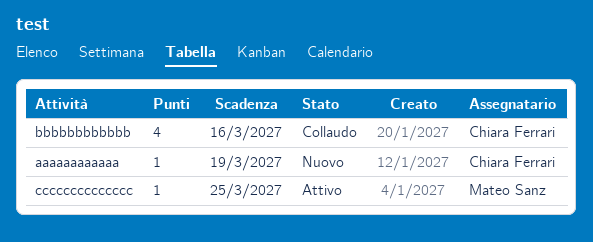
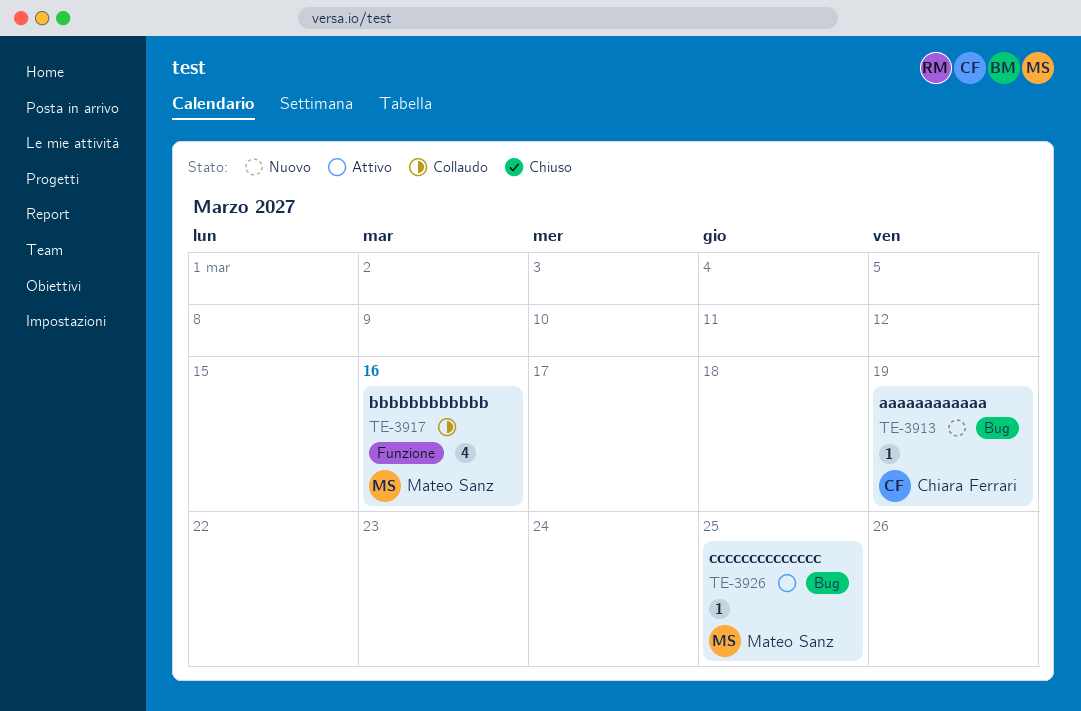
bbbbbbbbbbbb, owner: Chiara Ferrari -> Mateo Sanz

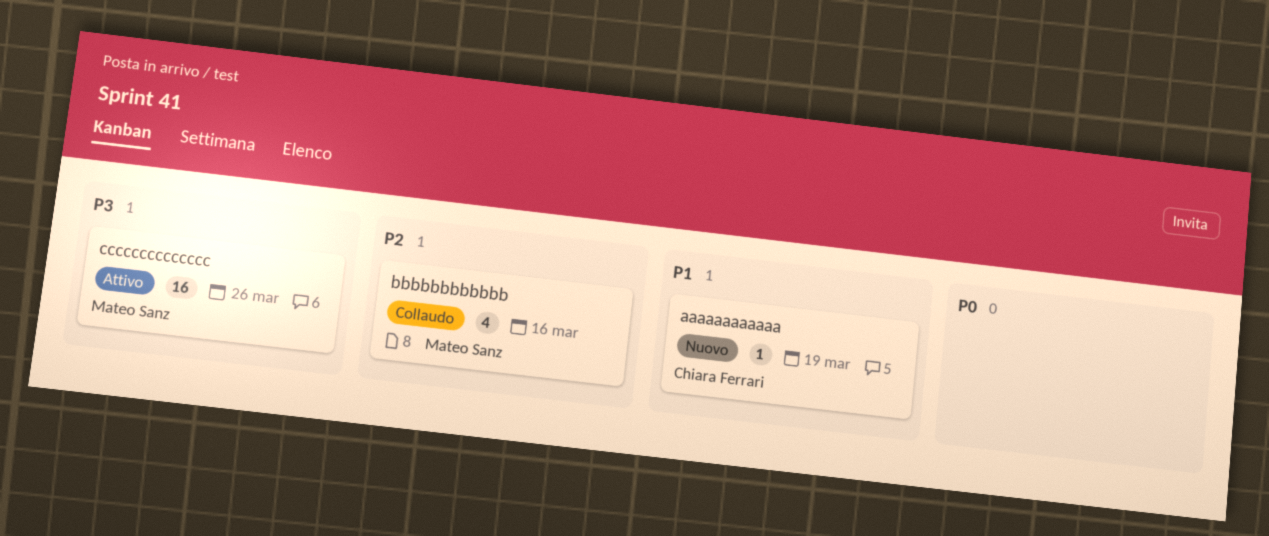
cccccccccccccc, estimate: 1 -> 16
cccccccccccccc, due: Mar 25 -> Mar 26

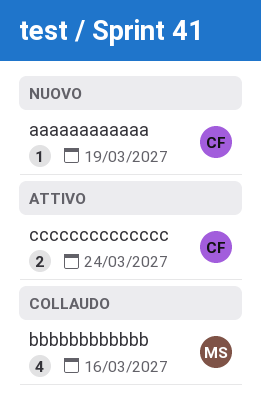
cccccccccccccc, owner: Mateo Sanz -> Chiara Ferrari
cccccccccccccc, estimate: 16 -> 2
cccccccccccccc, due: Mar 26 -> Mar 24

